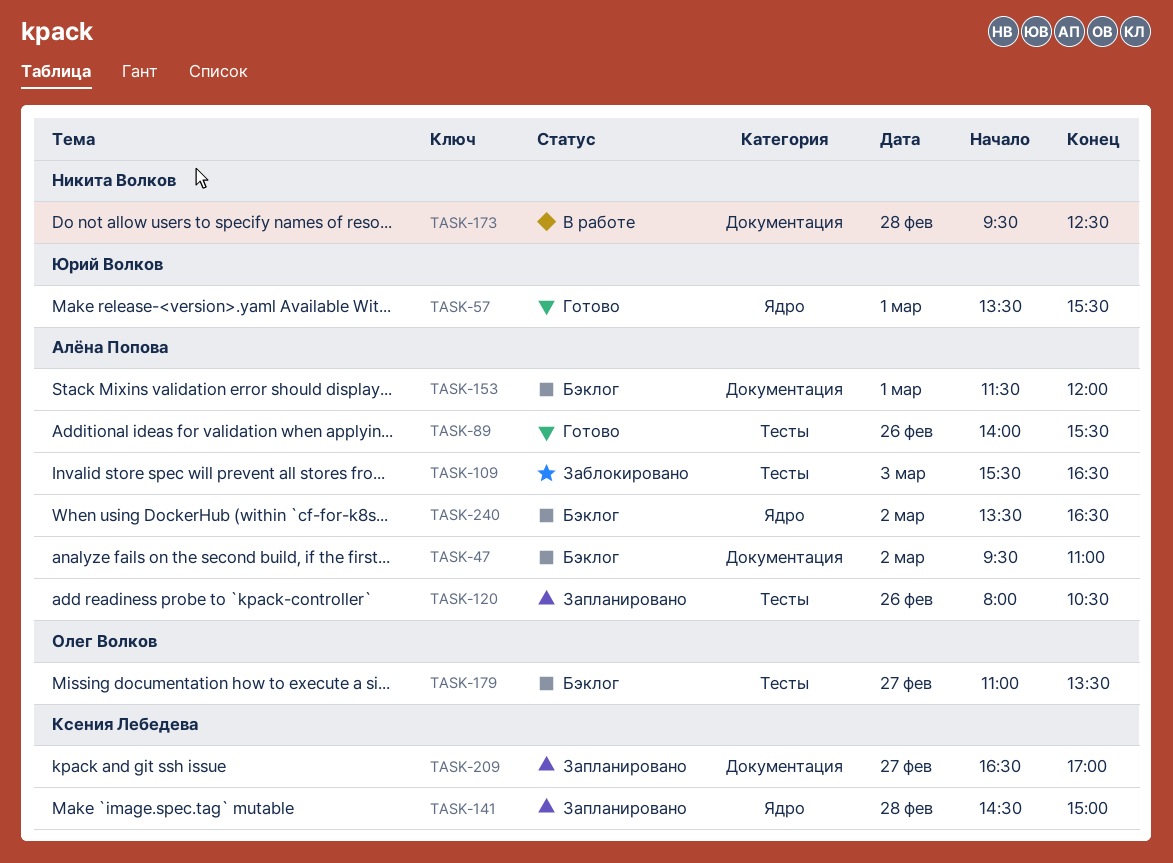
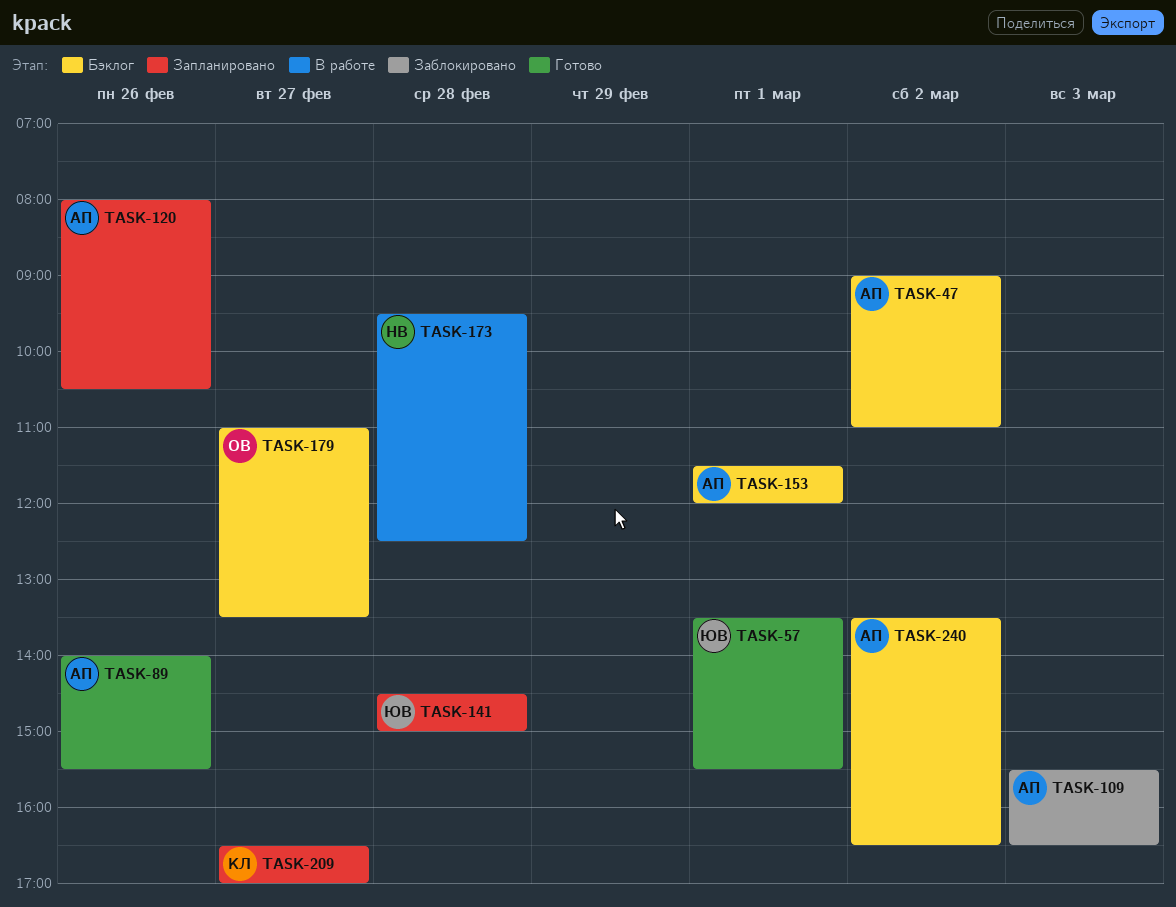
TASK-47, begins: 09:30 -> 09:00
TASK-141, owner: Ксения Лебедева -> Юрий Волков

